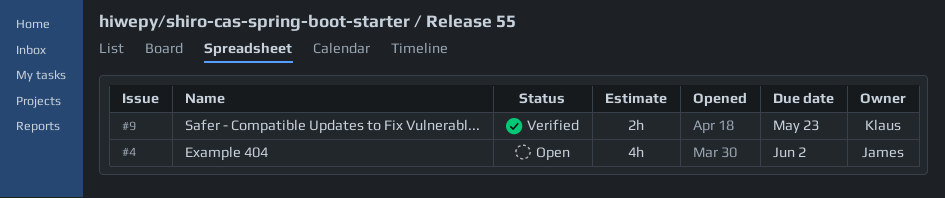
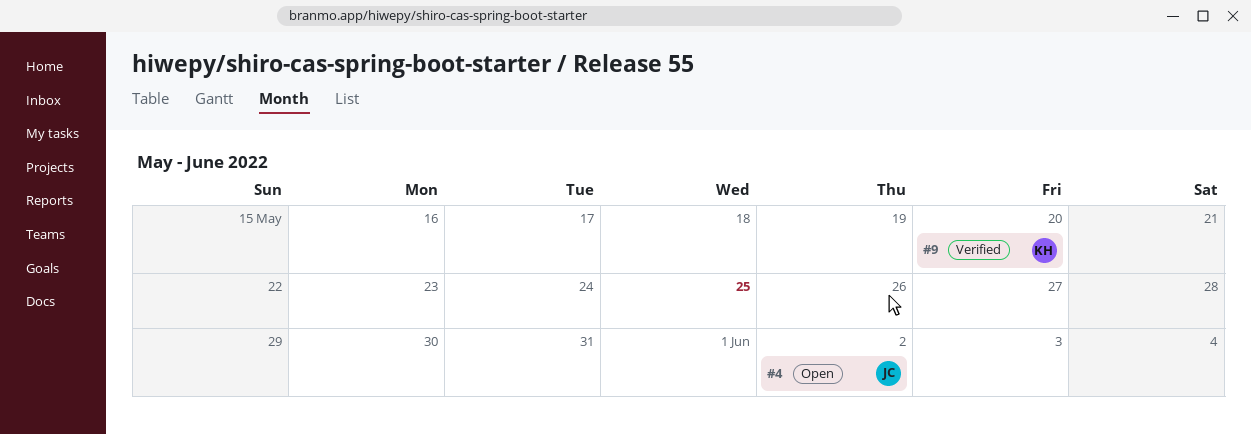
#9, due: May 23 -> May 20

